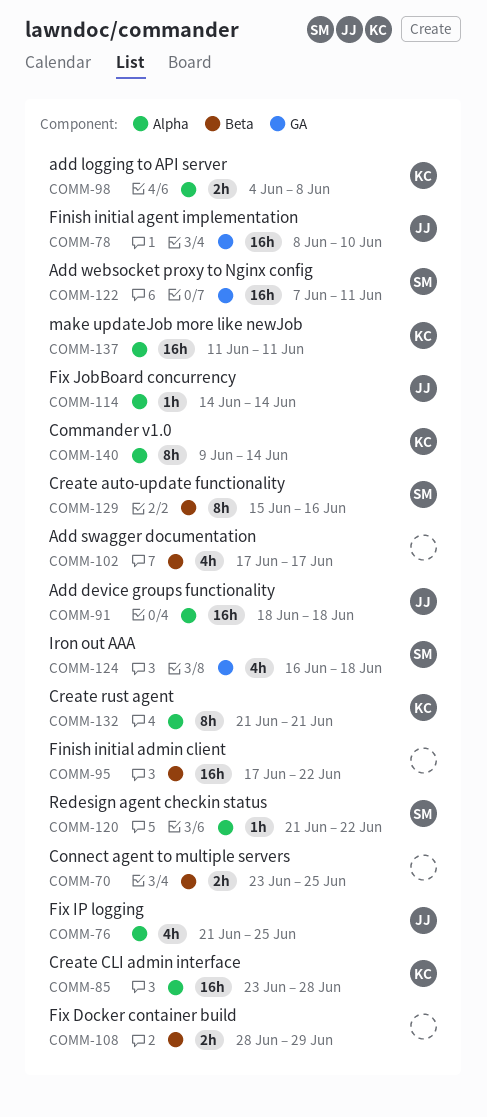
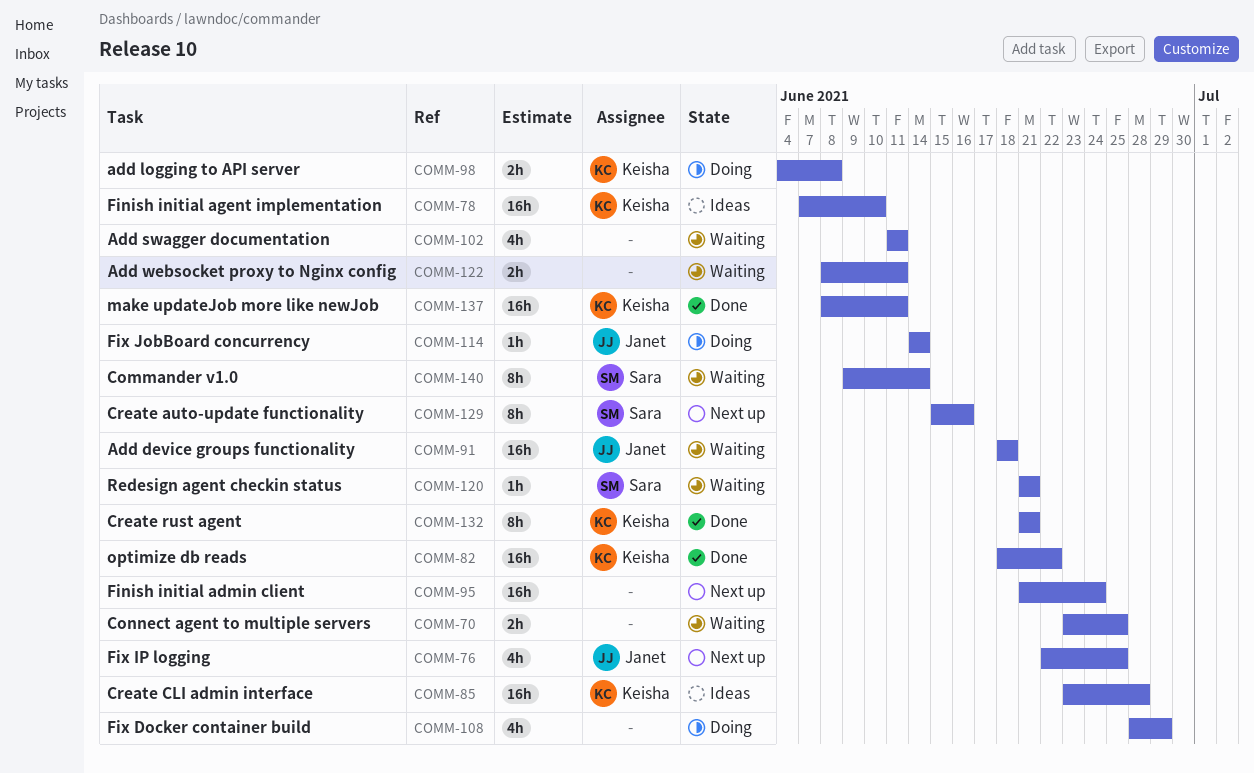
COMM-76, start: Jun 21 -> Jun 22
COMM-78, owner: Janet -> Keisha
COMM-78, start: Jun 8 -> Jun 7
COMM-82: none -> present
COMM-95, start: Jun 17 -> Jun 21
COMM-95, due: Jun 22 -> Jun 24
COMM-102, start: Jun 17 -> Jun 11
COMM-102, due: Jun 17 -> Jun 11
COMM-108, estimate: 2h -> 4h
COMM-120, due: Jun 22 -> Jun 21
COMM-122, owner: Sara -> none
COMM-122, estimate: 16h -> 2h
COMM-122, start: Jun 7 -> Jun 8
COMM-124: present -> none
COMM-137, start: Jun 11 -> Jun 8
COMM-140, owner: Keisha -> Sara

